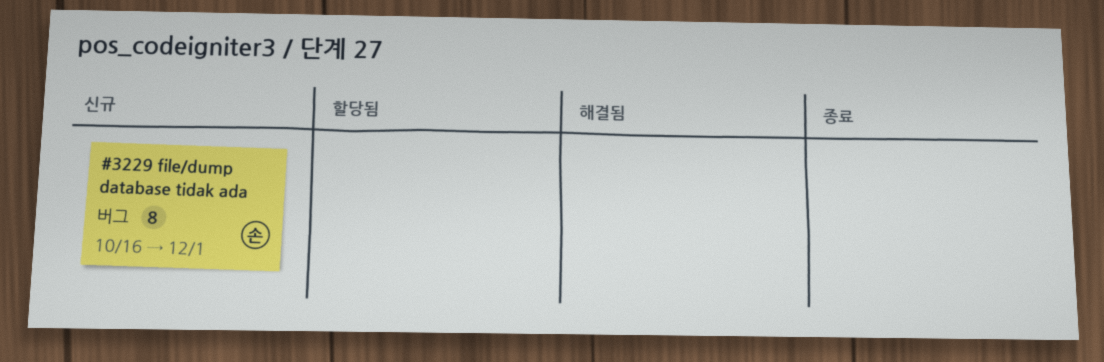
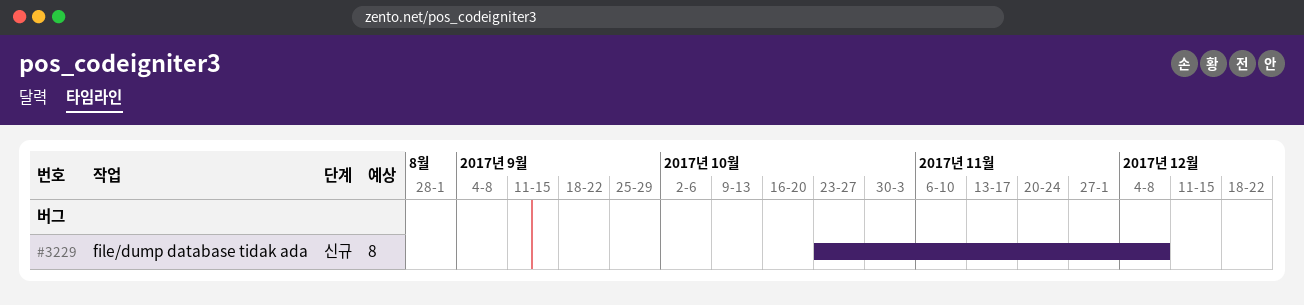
#3229, start: Oct 16 -> Oct 23
#3229, due: Dec 1 -> Dec 8

